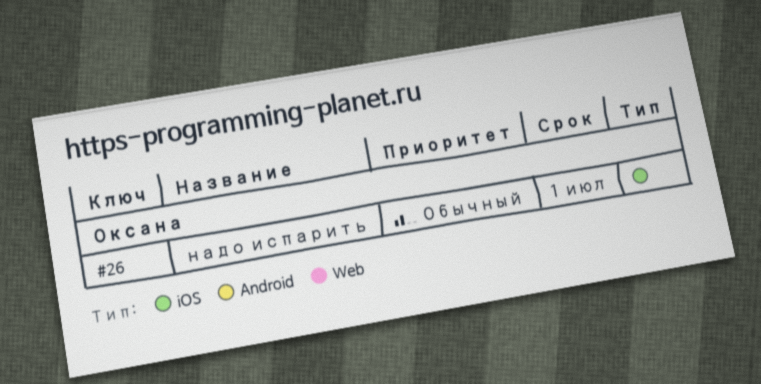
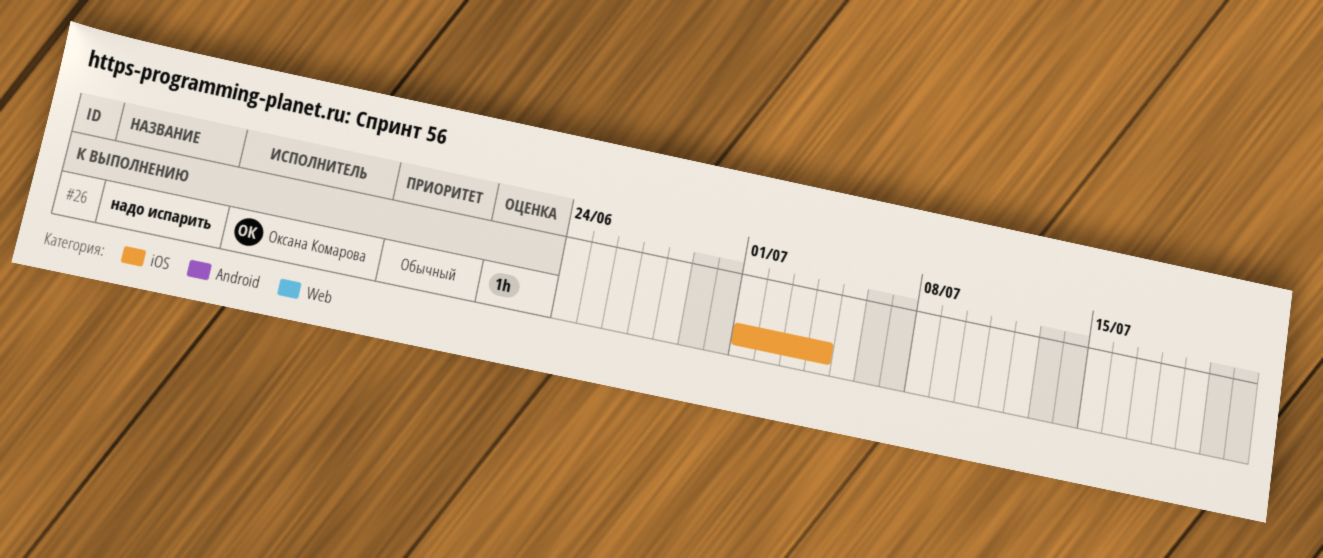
#26, due: Jul 1 -> Jul 4

